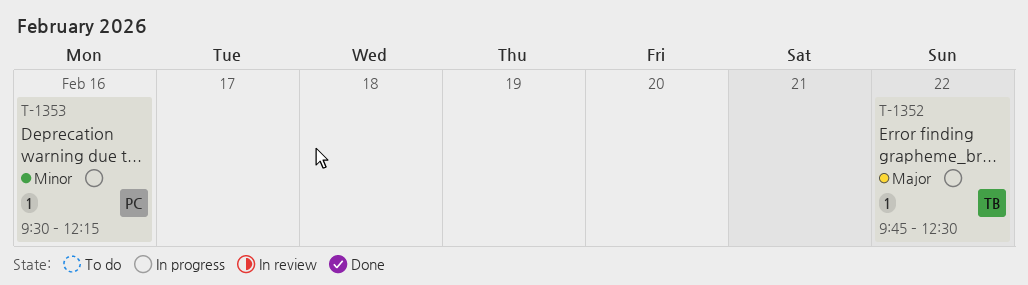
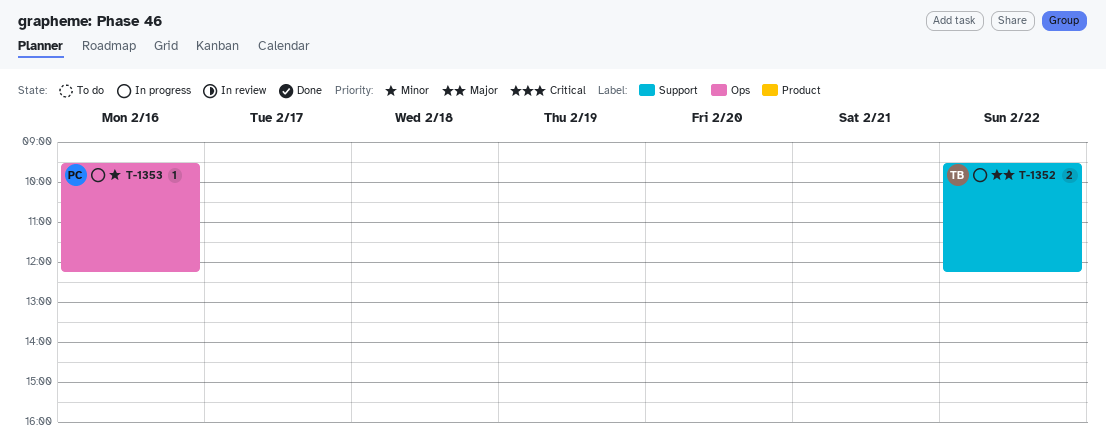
T-1352, estimate: 1 -> 2
T-1352, begins: 09:45 -> 09:30
T-1352, ends: 12:30 -> 12:15

